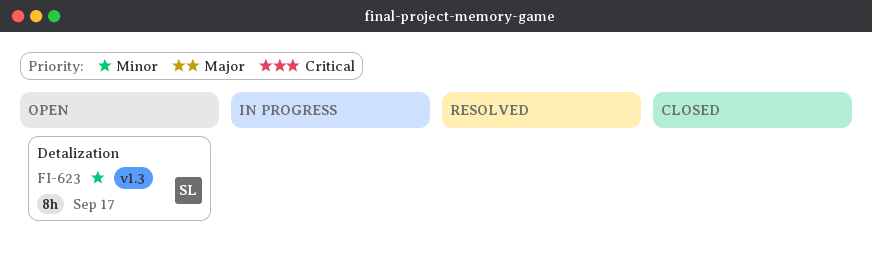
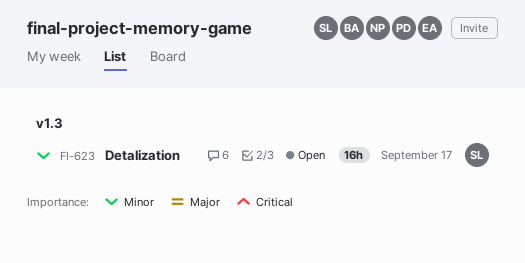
FI-623, estimate: 8h -> 16h

